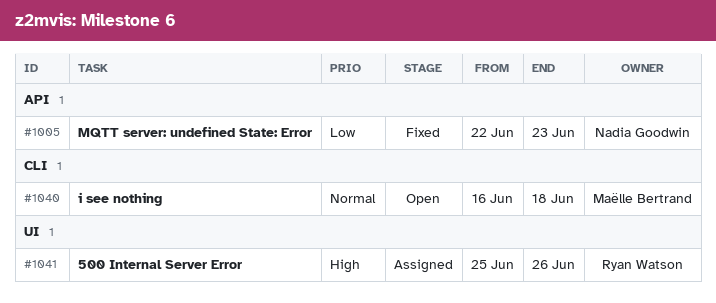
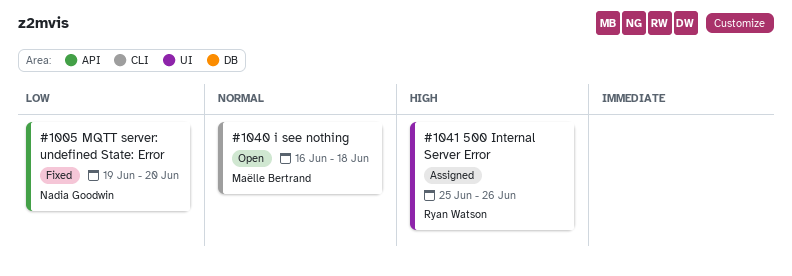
#1005, start: Jun 22 -> Jun 19
#1005, due: Jun 23 -> Jun 20

